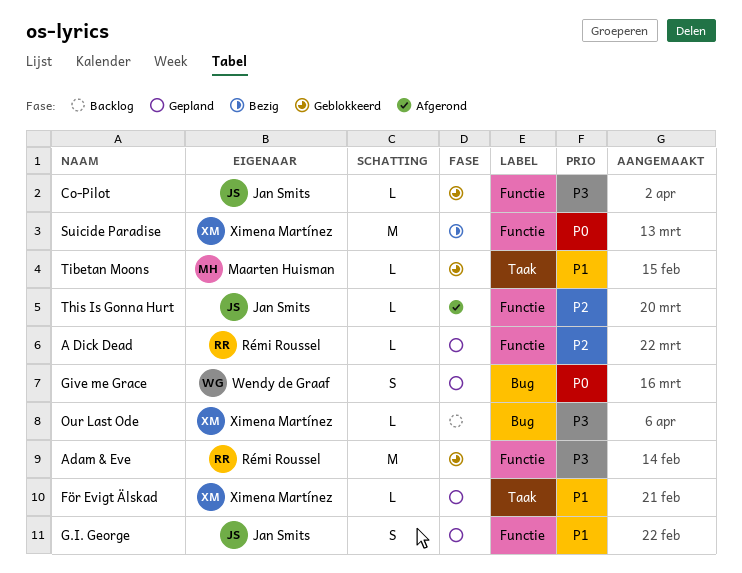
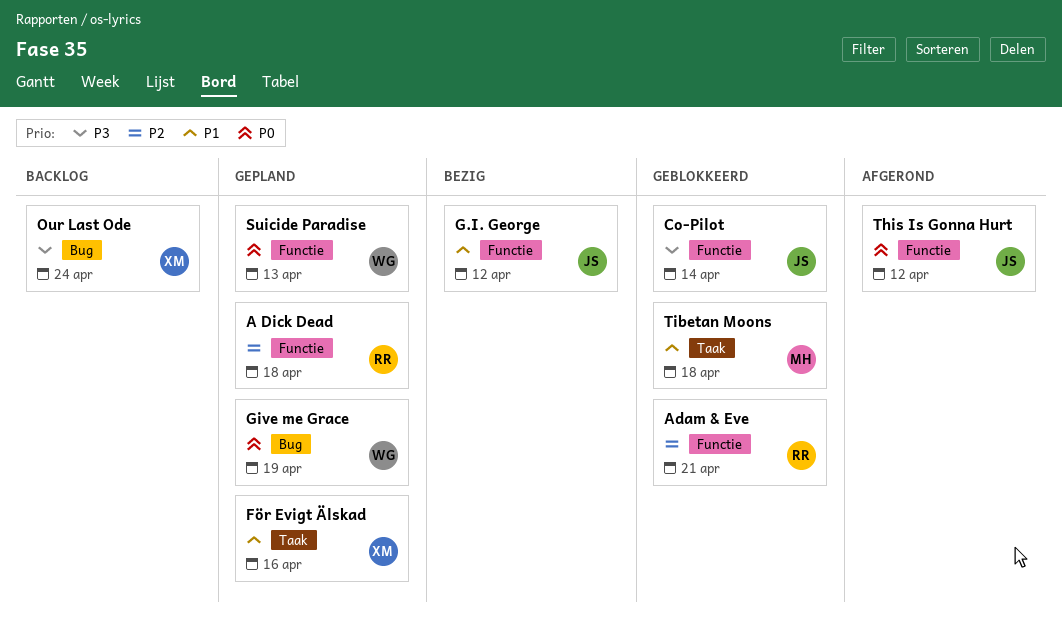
Adam & Eve, priority: P3 -> P2
G.I. George, status: Gepland -> Bezig
Suicide Paradise, status: Bezig -> Gepland
Suicide Paradise, owner: Ximena Martínez -> Wendy de Graaf
This Is Gonna Hurt, priority: P2 -> P0

